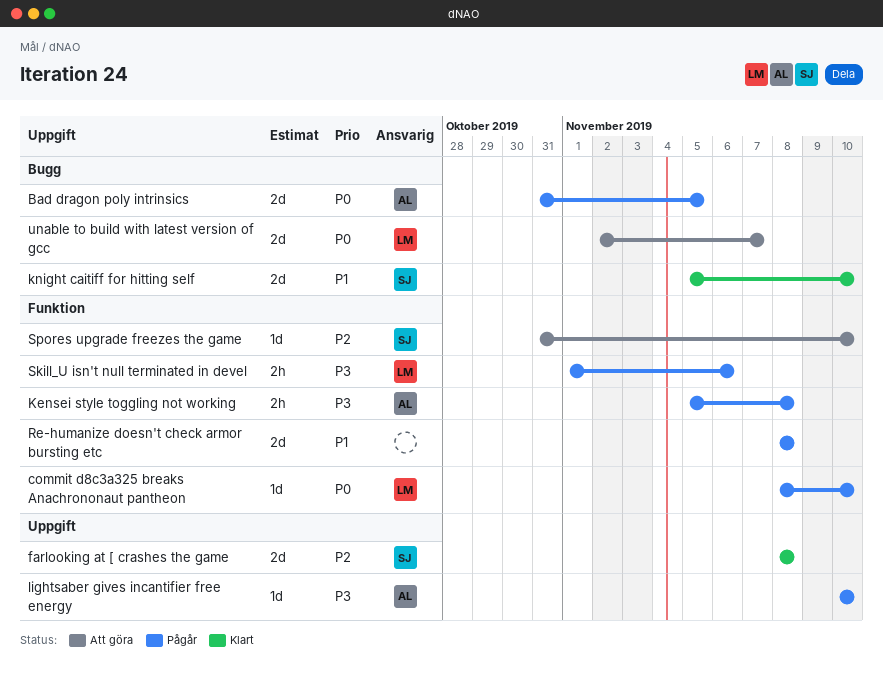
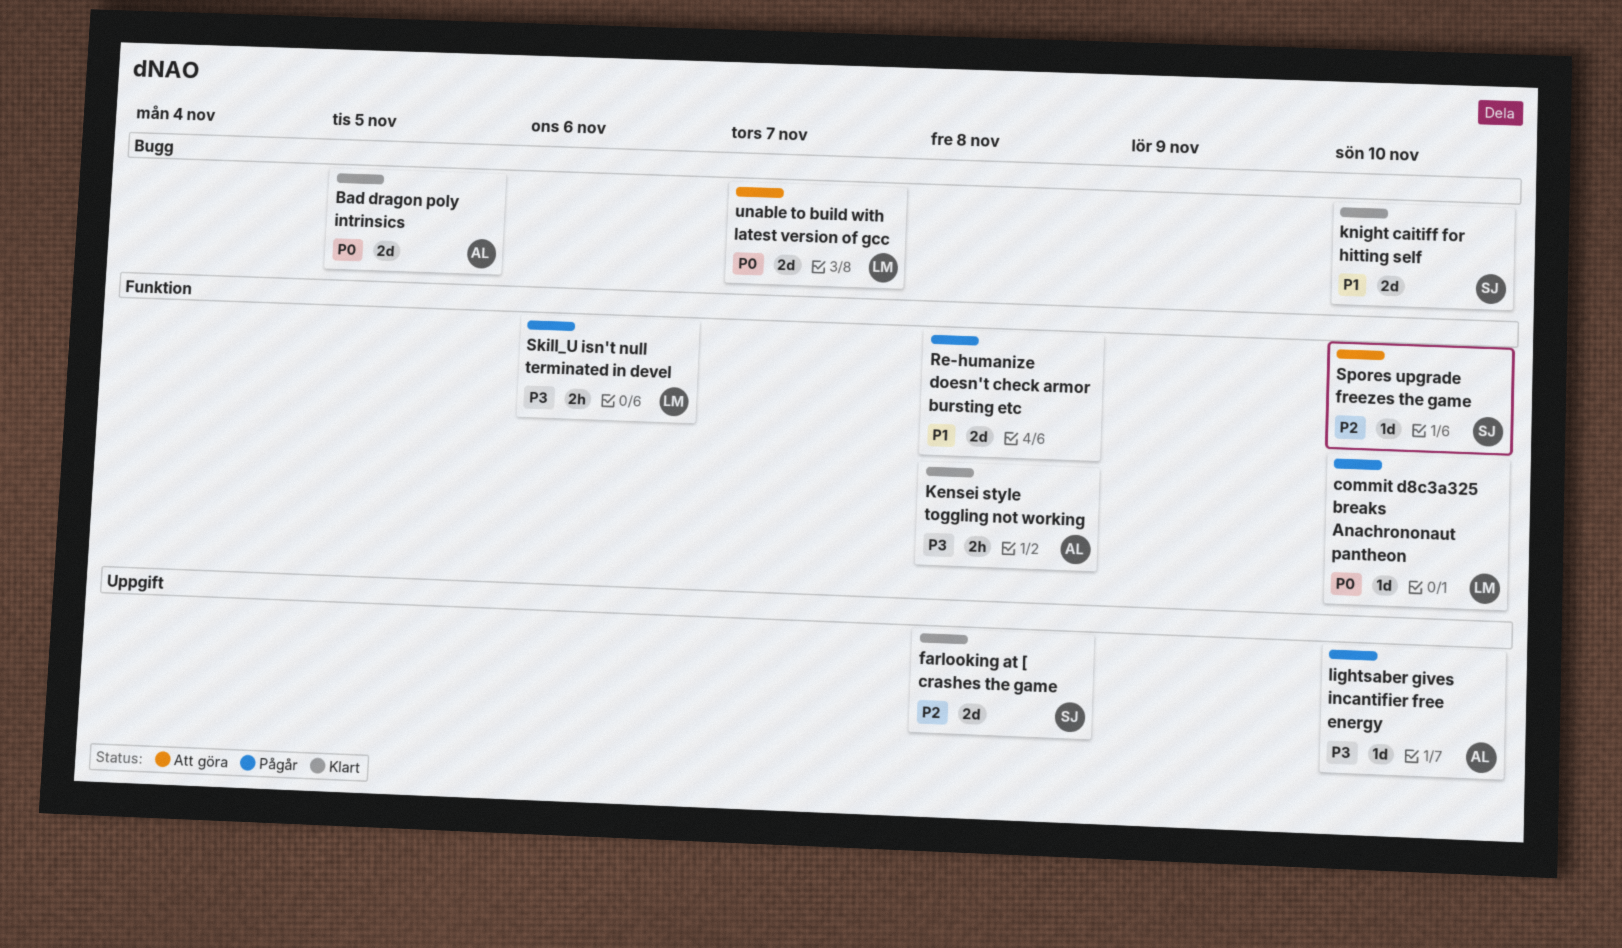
Bad dragon poly intrinsics, status: Pågår -> Klart
Kensei style toggling not working, status: Pågår -> Klart

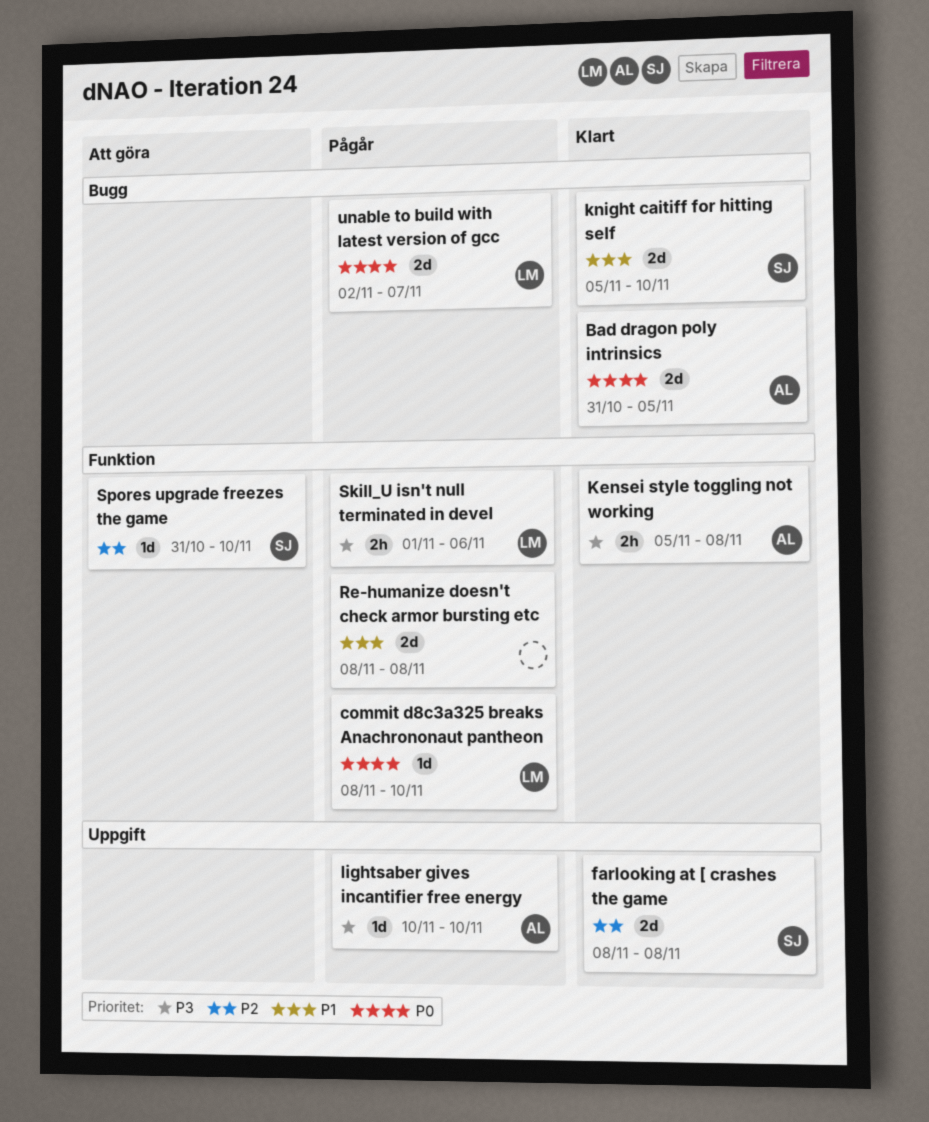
unable to build with latest version of gcc, status: Att göra -> Pågår

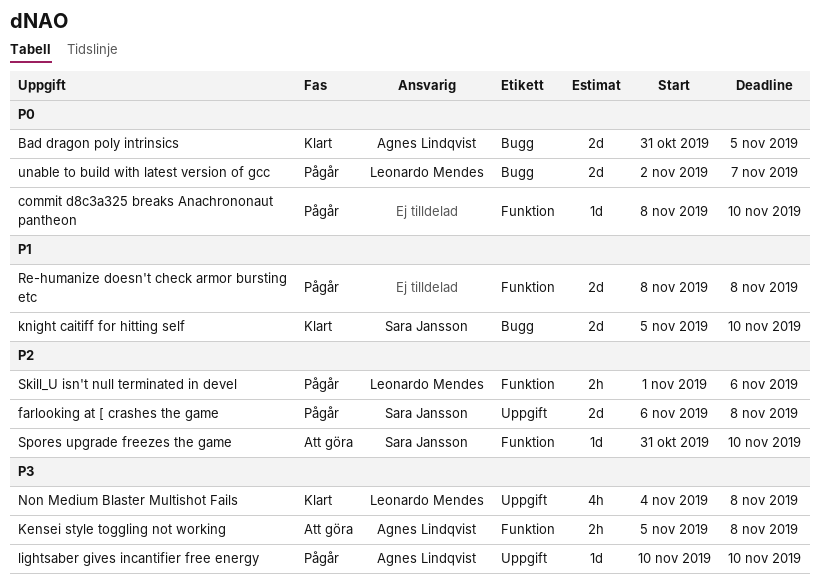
commit d8c3a325 breaks Anachrononaut pantheon, owner: Leonardo Mendes -> none
farlooking at [ crashes the game, status: Klart -> Pågår
farlooking at [ crashes the game, start: Nov 8 -> Nov 6
Kensei style toggling not working, status: Klart -> Att göra
Non Medium Blaster Multishot Fails: none -> present
Skill_U isn't null terminated in devel, priority: P3 -> P2

